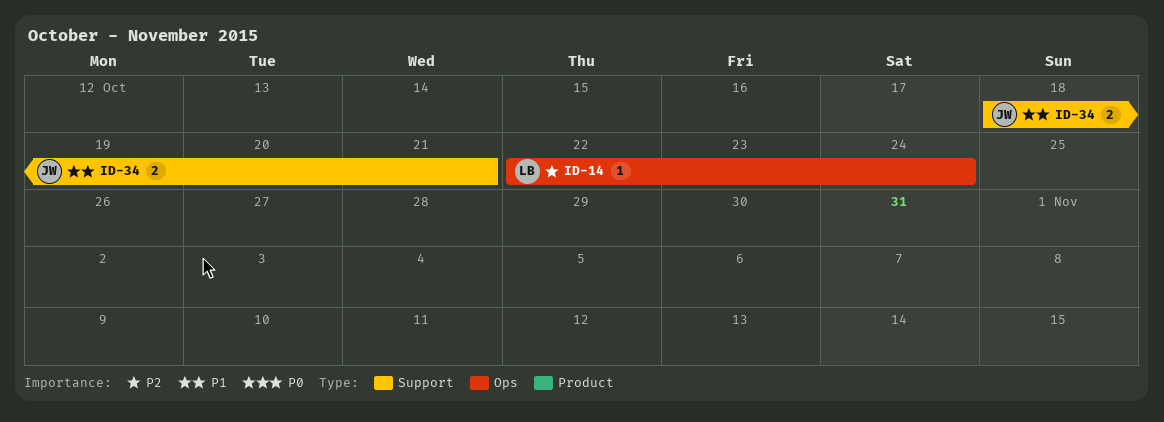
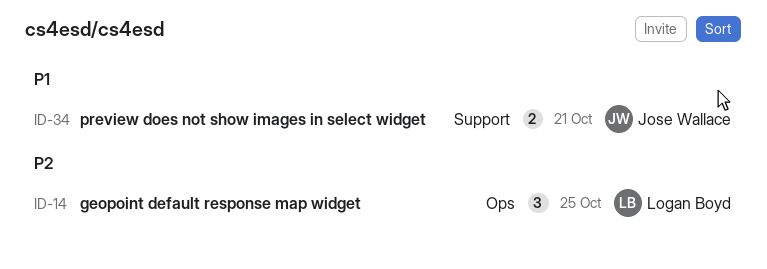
ID-14, estimate: 1 -> 3
ID-14, due: Oct 24 -> Oct 25

